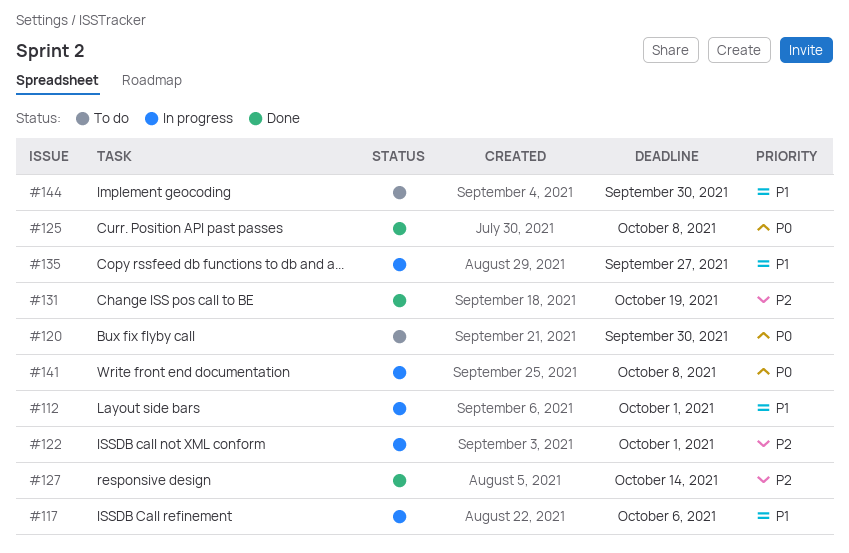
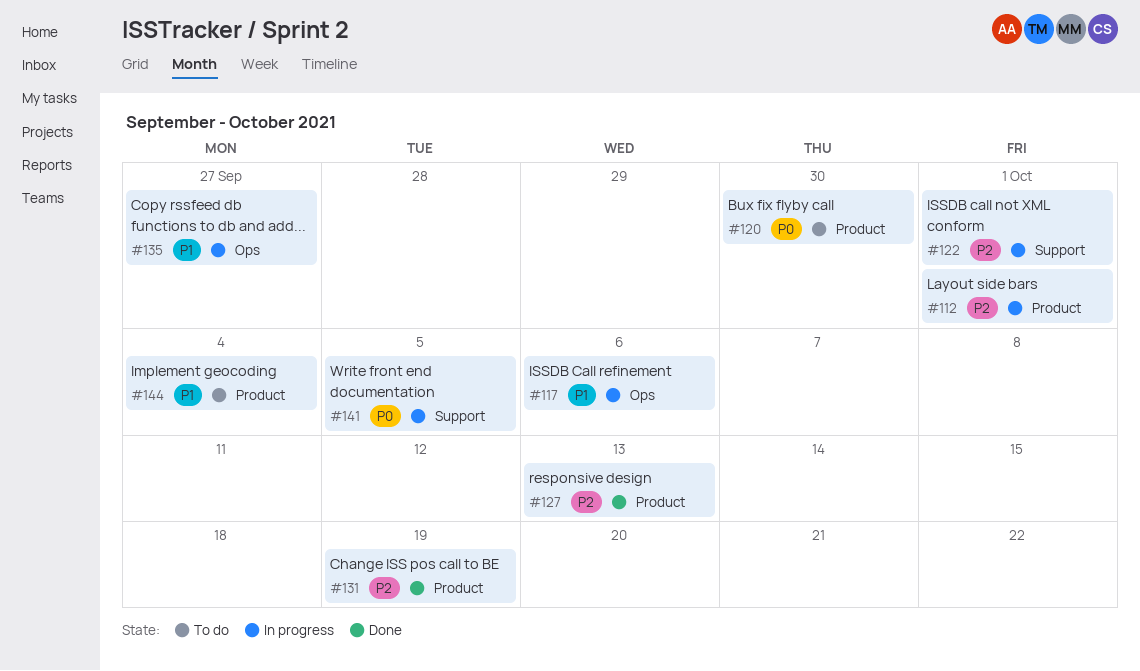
#112, priority: P1 -> P2
#125: present -> none
#127, due: Oct 14 -> Oct 13
#141, due: Oct 8 -> Oct 5
#144, due: Sep 30 -> Oct 4

